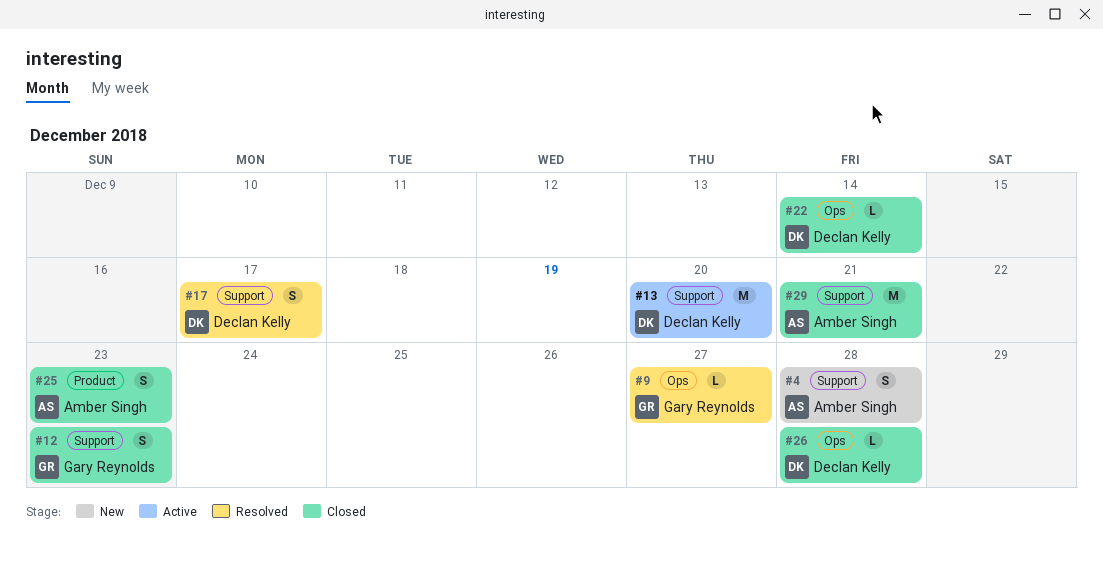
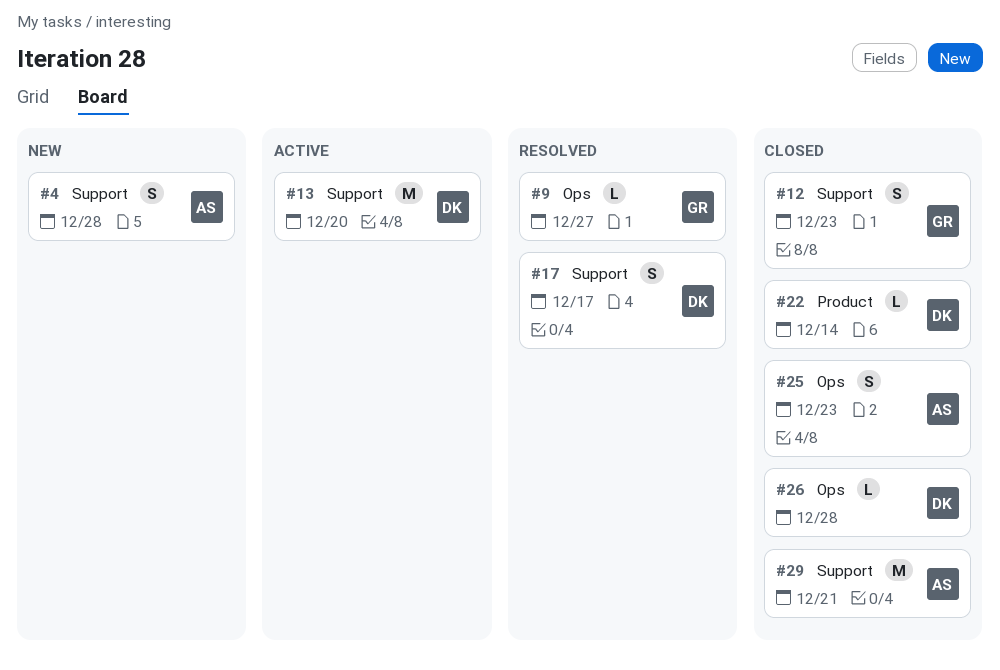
#22, label: Ops -> Product
#25, label: Product -> Ops

